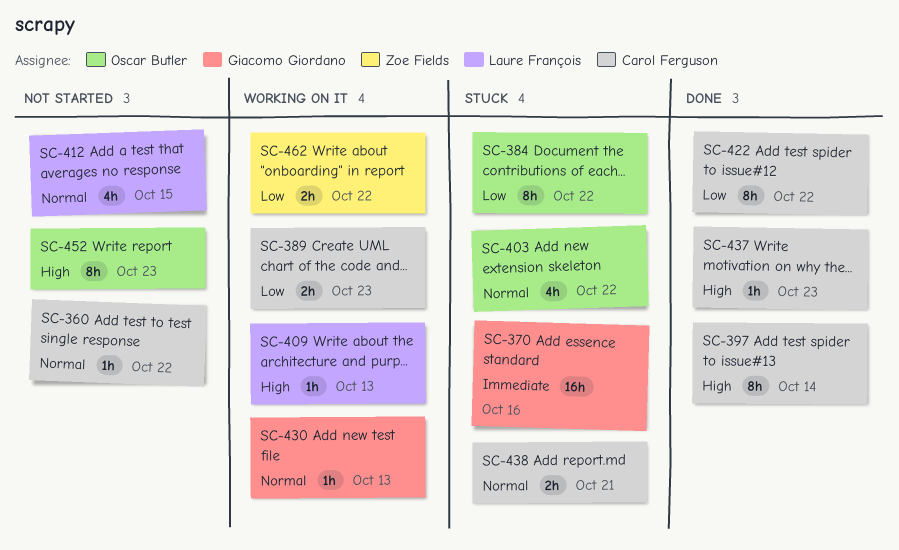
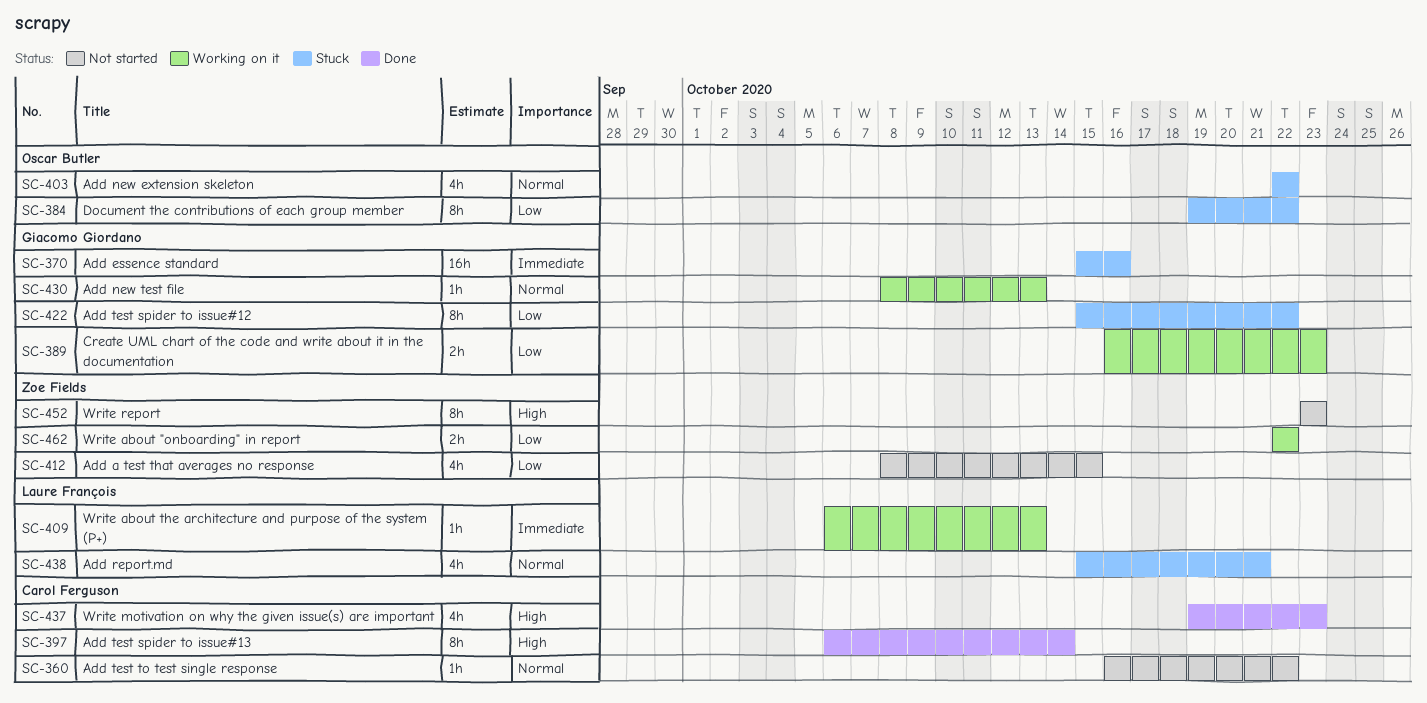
SC-389, owner: Carol Ferguson -> Giacomo Giordano
SC-409, priority: High -> Immediate
SC-412, owner: Laure François -> Zoe Fields
SC-412, priority: Normal -> Low
SC-422, status: Done -> Stuck
SC-422, owner: Carol Ferguson -> Giacomo Giordano
SC-437, estimate: 1h -> 4h
SC-438, owner: Carol Ferguson -> Laure François
SC-438, estimate: 2h -> 4h
SC-452, owner: Oscar Butler -> Zoe Fields

